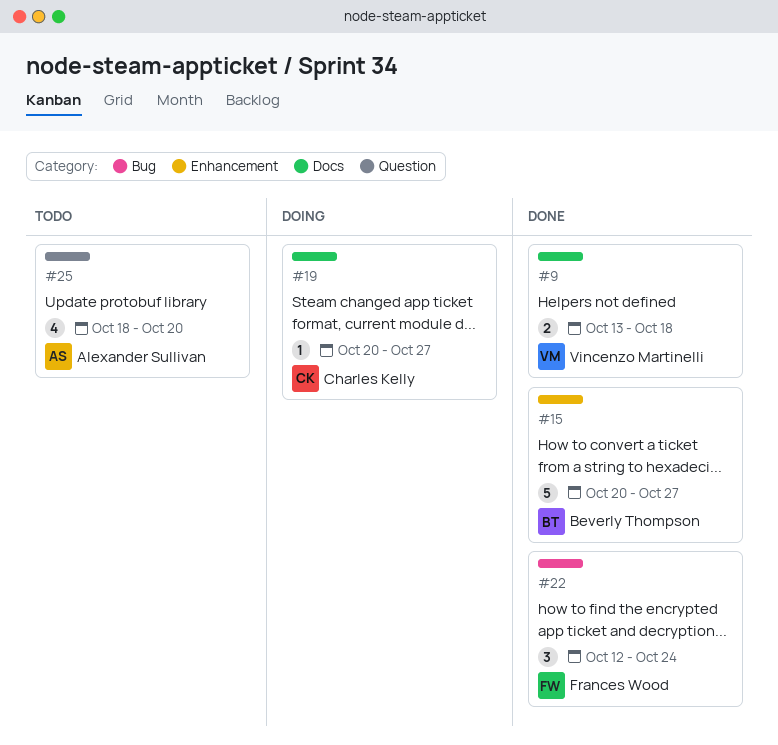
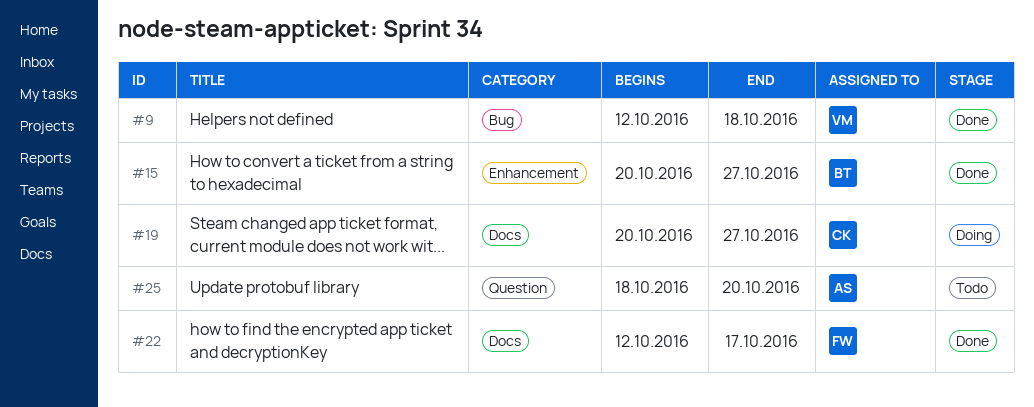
#9, label: Docs -> Bug
#9, start: Oct 13 -> Oct 12
#22, label: Bug -> Docs
#22, due: Oct 24 -> Oct 17

